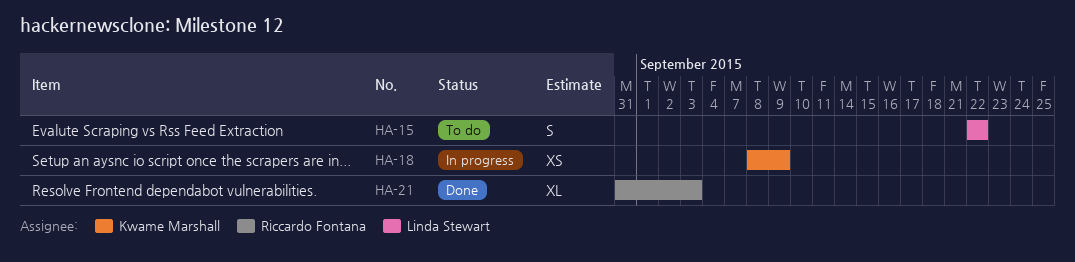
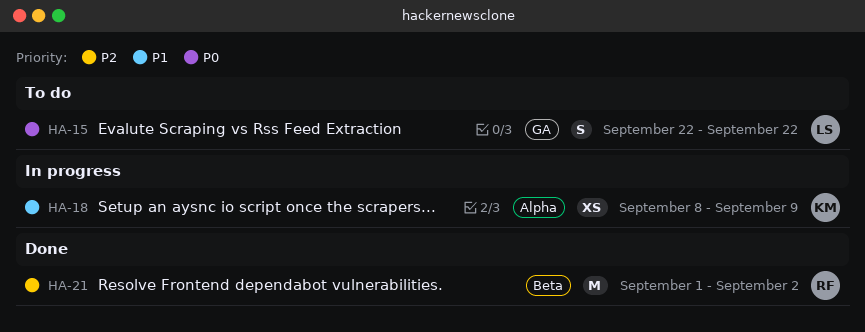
HA-21, estimate: XL -> M
HA-21, start: Aug 31 -> Sep 1
HA-21, due: Sep 3 -> Sep 2

